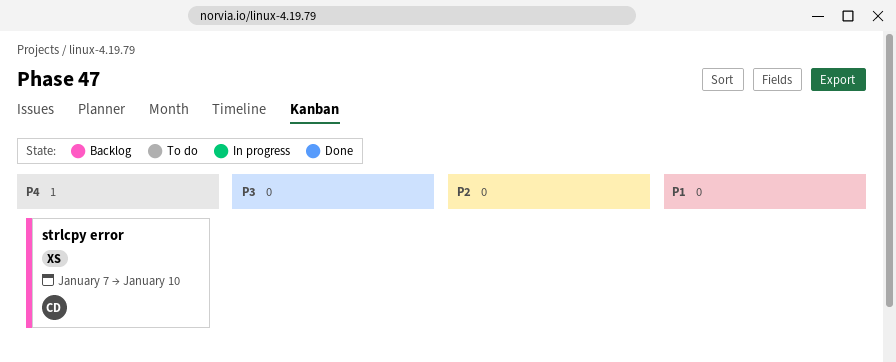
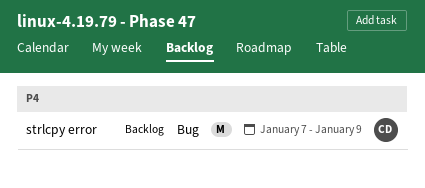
strlcpy error, estimate: XS -> M
strlcpy error, due: Jan 10 -> Jan 9

